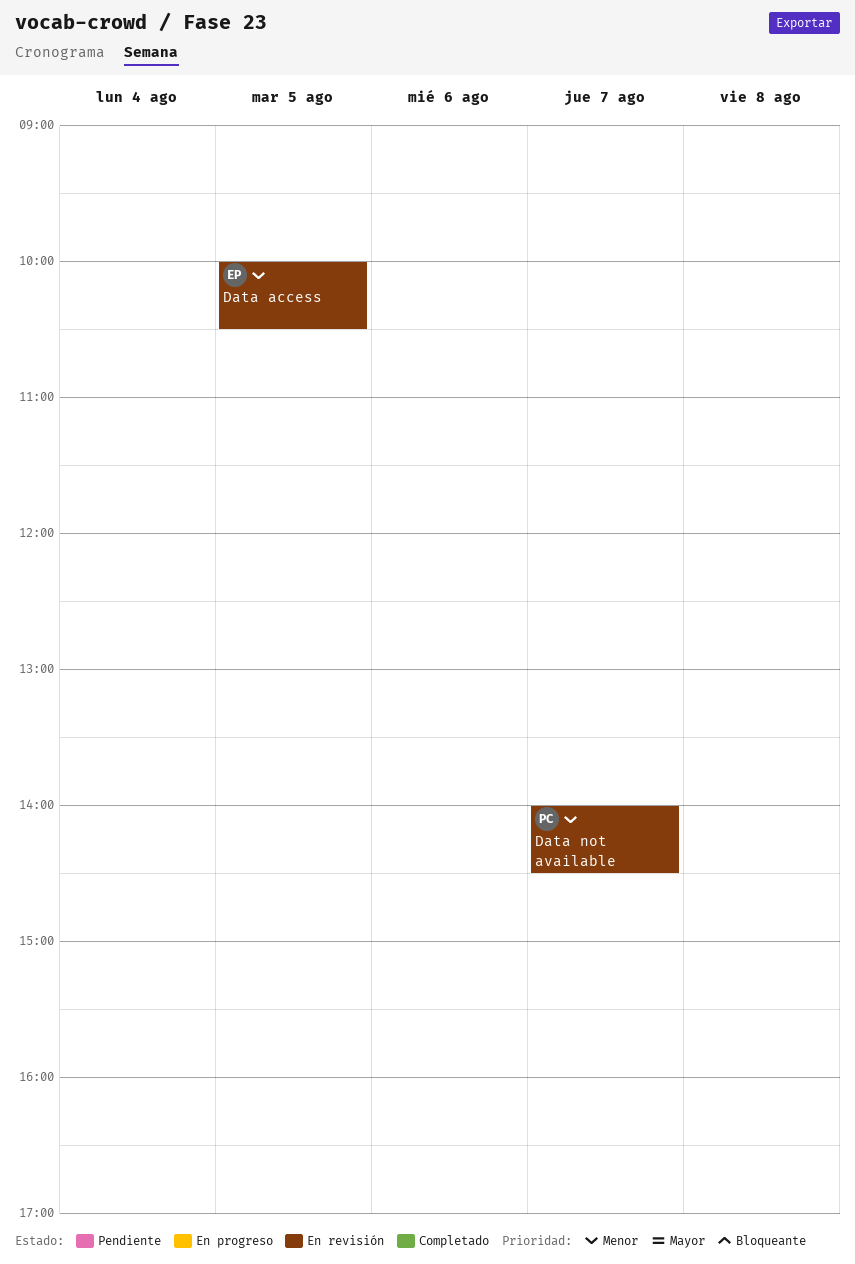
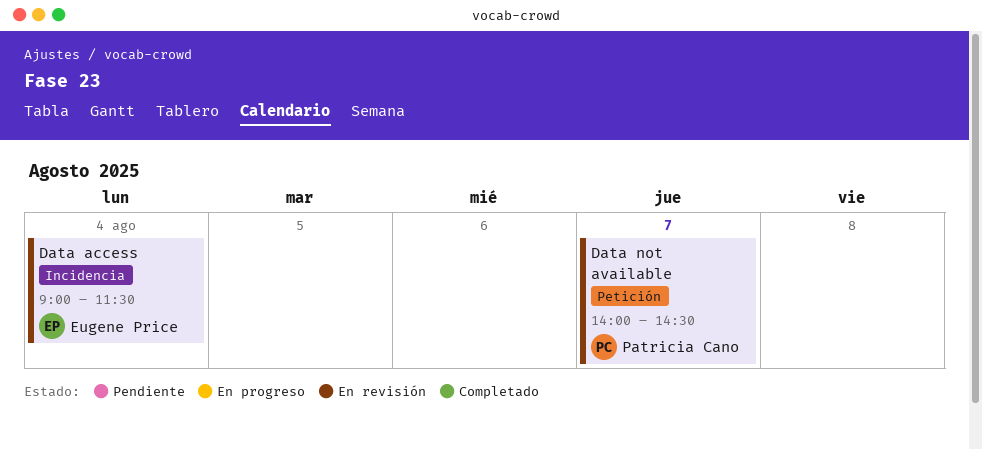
Data access, day: Aug 5 -> Aug 4
Data access, begins: 10:00 -> 09:00
Data access, ends: 10:30 -> 11:30

